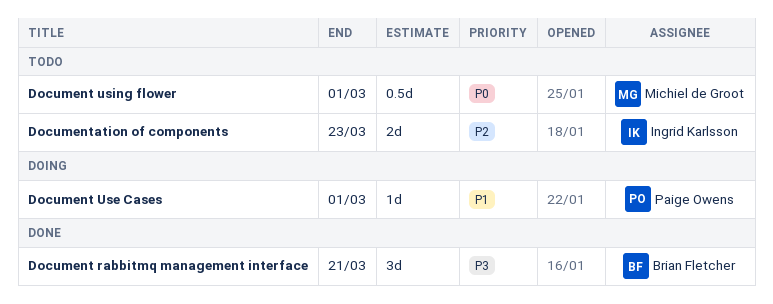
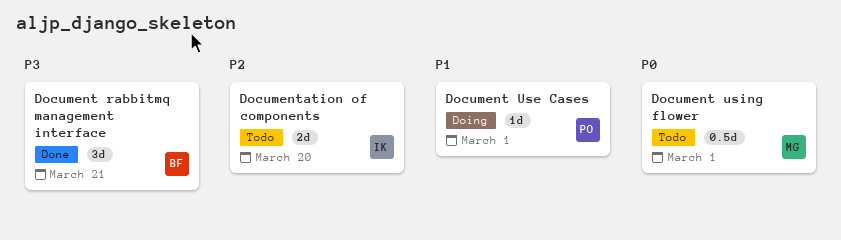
Documentation of components, due: Mar 23 -> Mar 20

